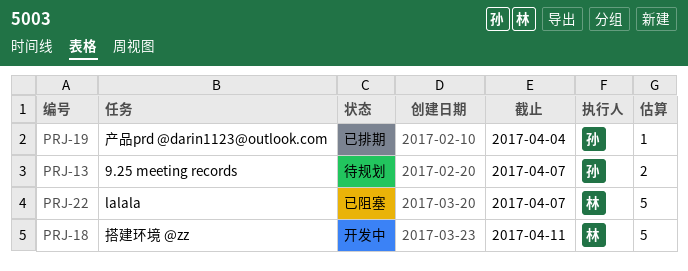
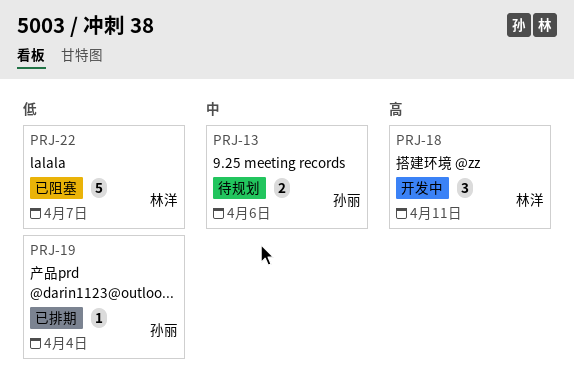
PRJ-13, due: Apr 7 -> Apr 6
PRJ-18, estimate: 5 -> 3

